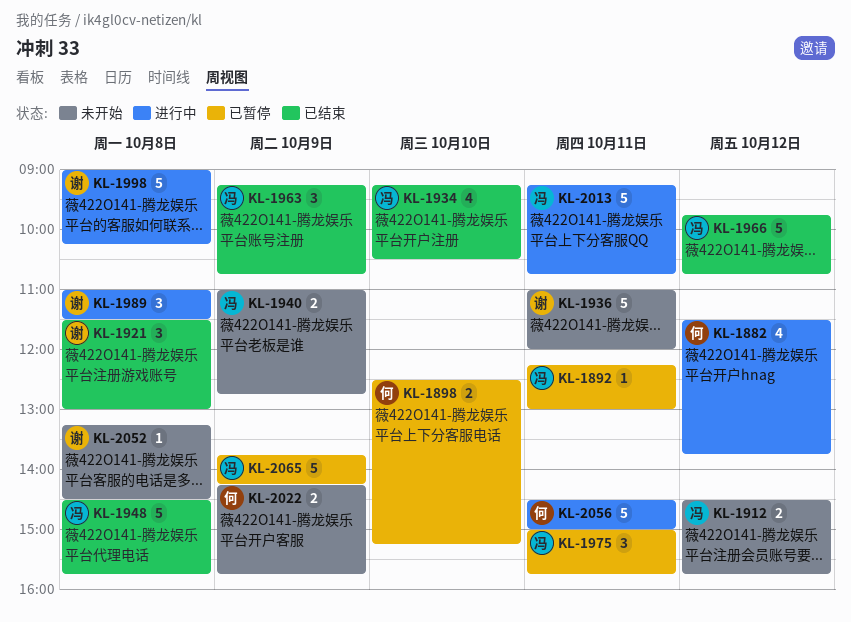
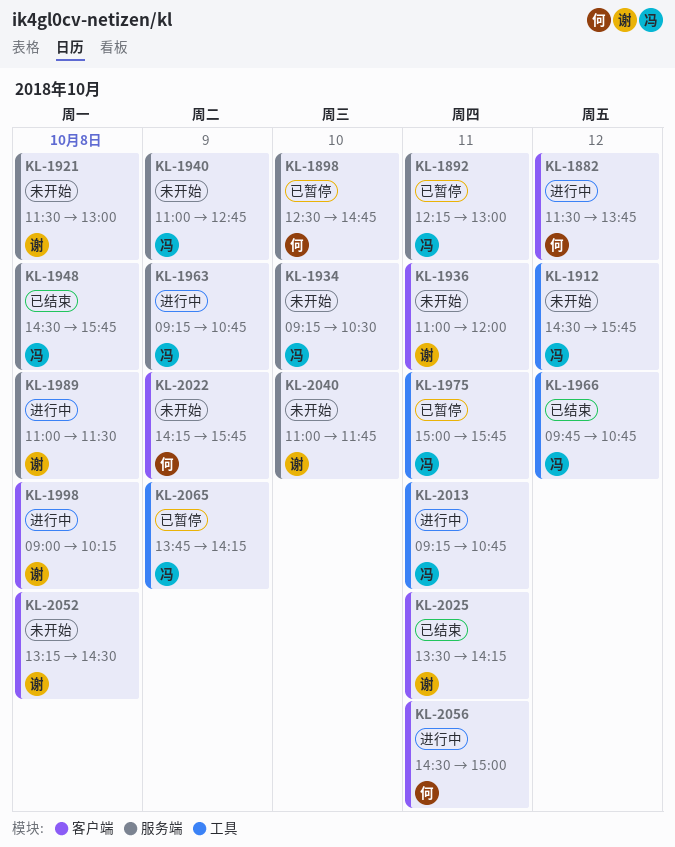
KL-1898, ends: 15:15 -> 14:45
KL-1921, status: 已结束 -> 未开始
KL-1934, status: 已结束 -> 未开始
KL-1963, status: 已结束 -> 进行中
KL-2025: none -> present
KL-2040: none -> present

